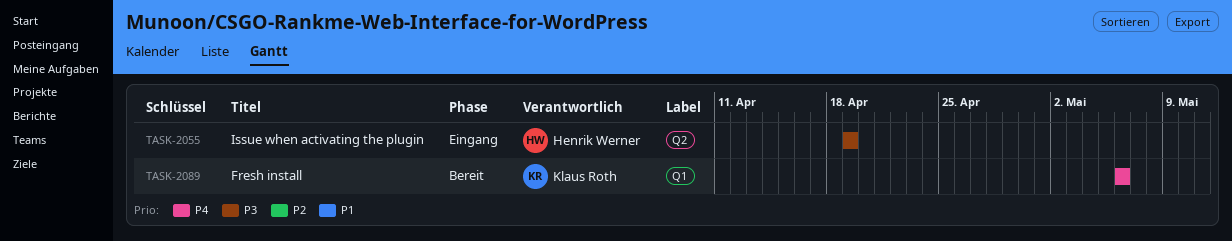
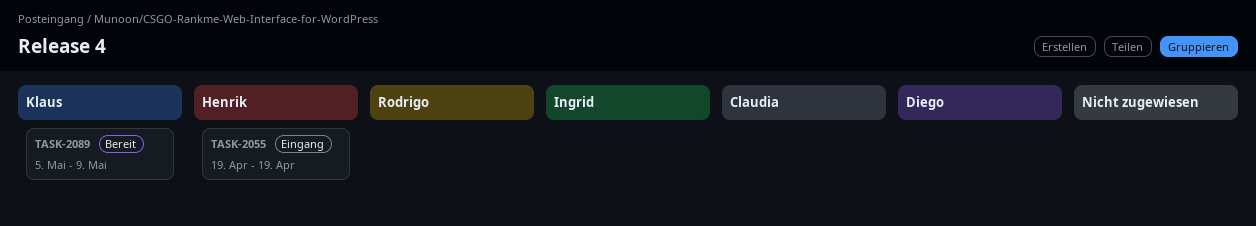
TASK-2089, start: May 6 -> May 5
TASK-2089, due: May 6 -> May 9

